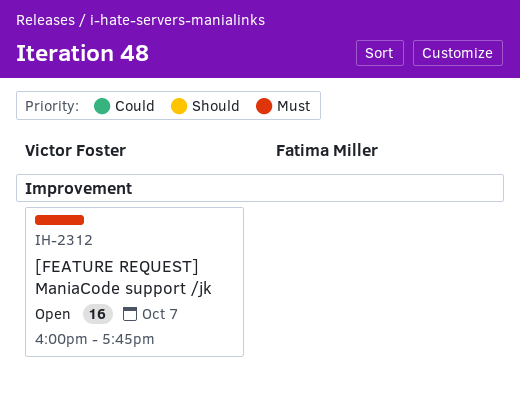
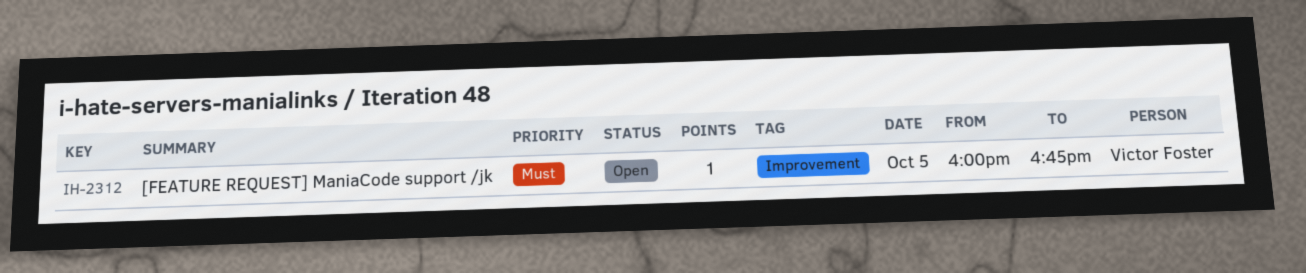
IH-2312, estimate: 16 -> 1
IH-2312, day: Oct 7 -> Oct 5
IH-2312, ends: 17:45 -> 16:45

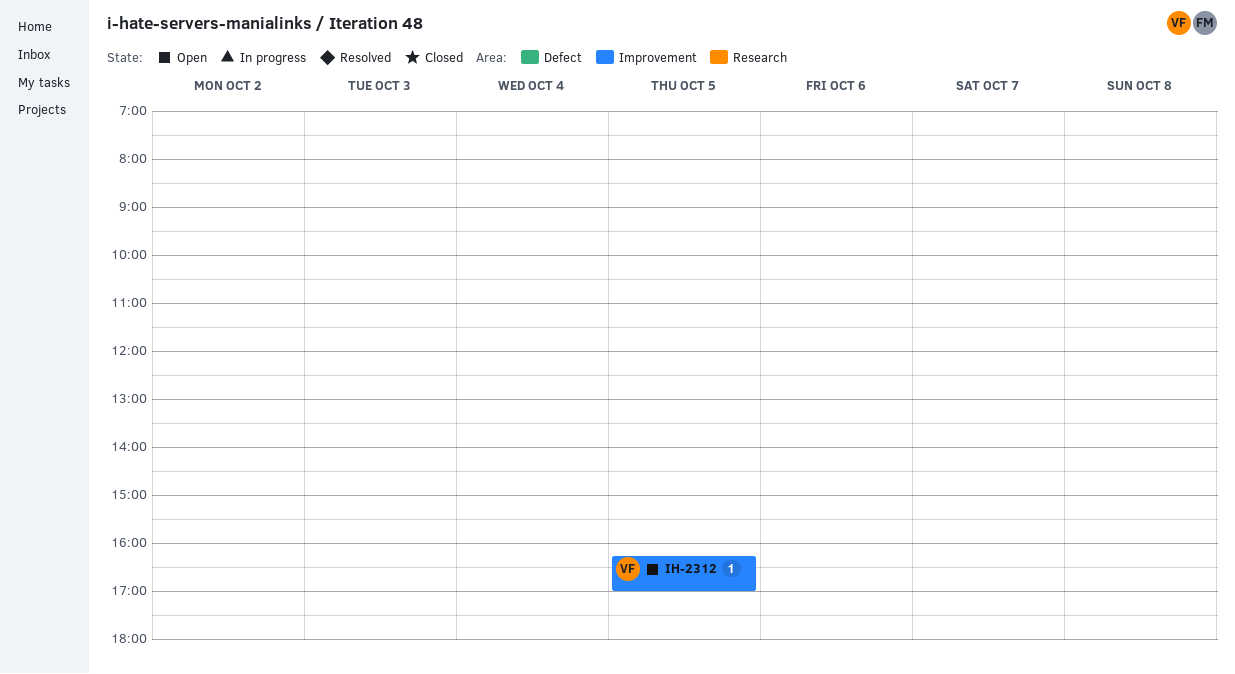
IH-2312, begins: 16:00 -> 16:15
IH-2312, ends: 16:45 -> 17:00

